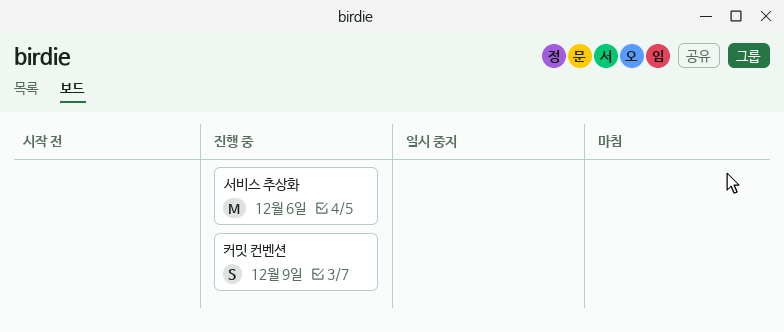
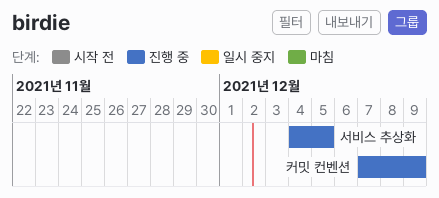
서비스 추상화, due: Dec 6 -> Dec 5

